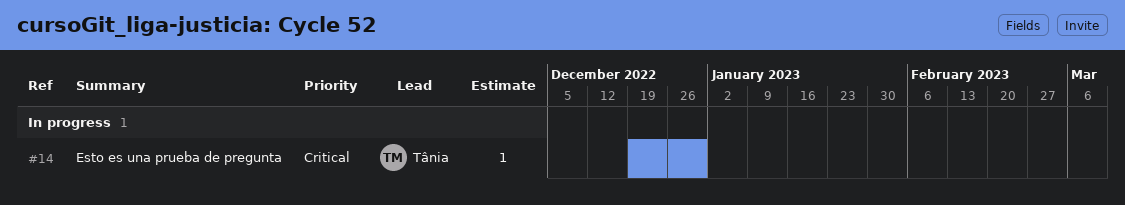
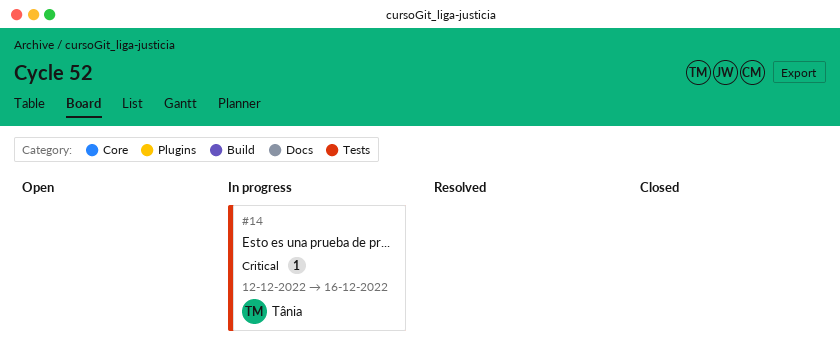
#14, start: Dec 19 -> Dec 12
#14, due: Dec 30 -> Dec 16

